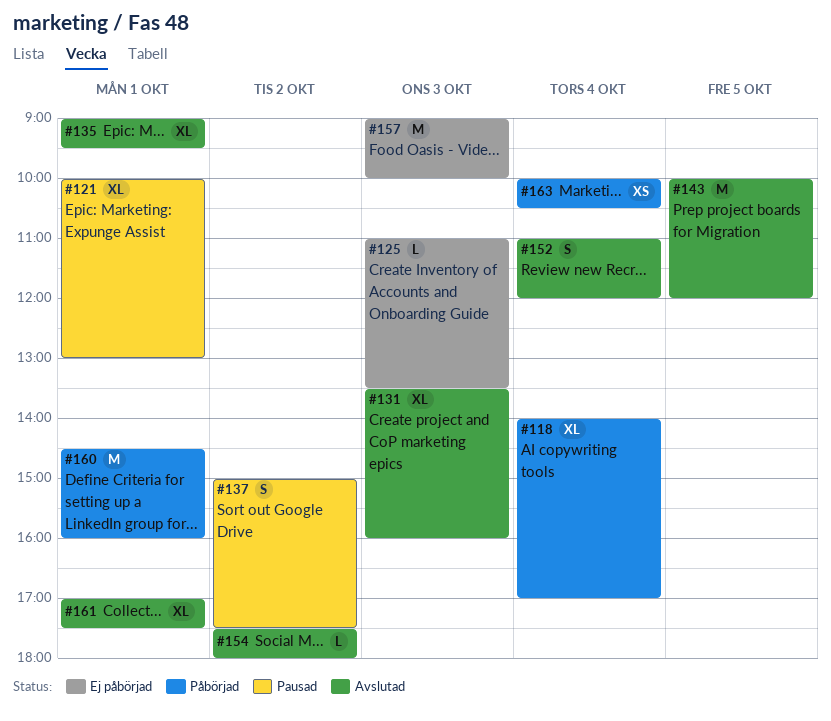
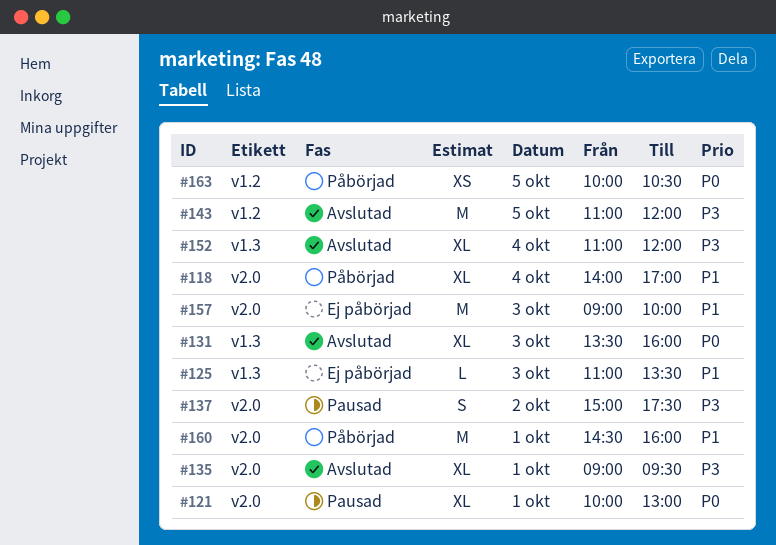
#143, begins: 10:00 -> 11:00
#152, estimate: S -> XL
#154: present -> none
#161: present -> none
#163, day: Oct 4 -> Oct 5

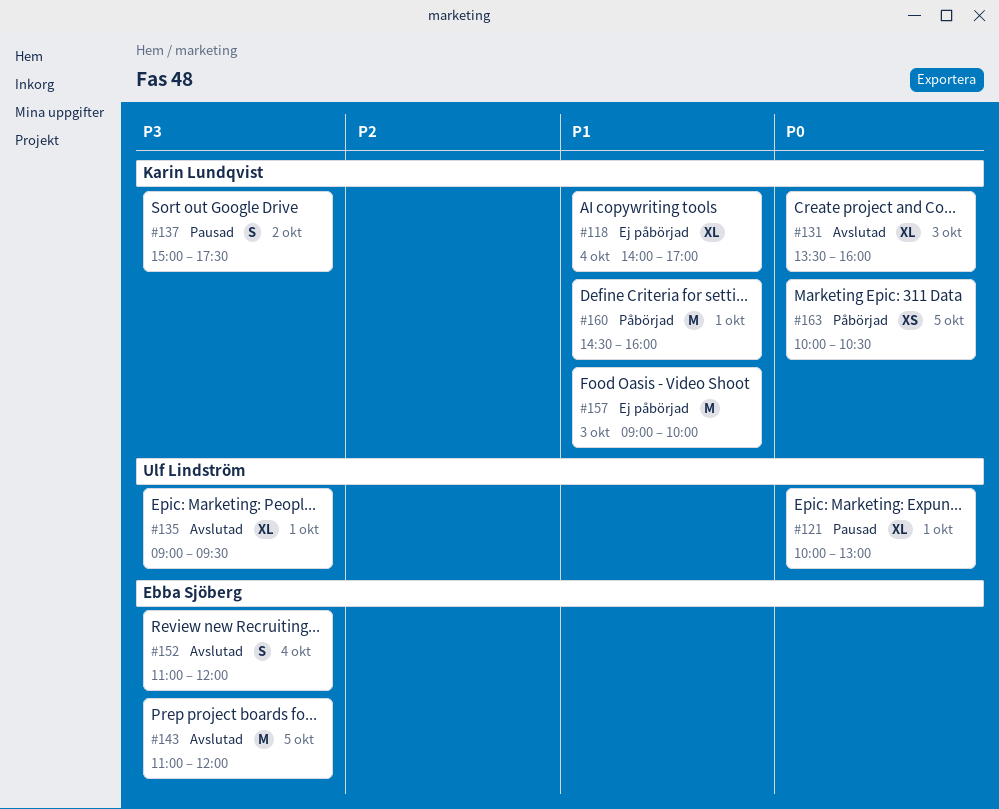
#118, status: Påbörjad -> Ej påbörjad
#125: present -> none
#152, estimate: XL -> S

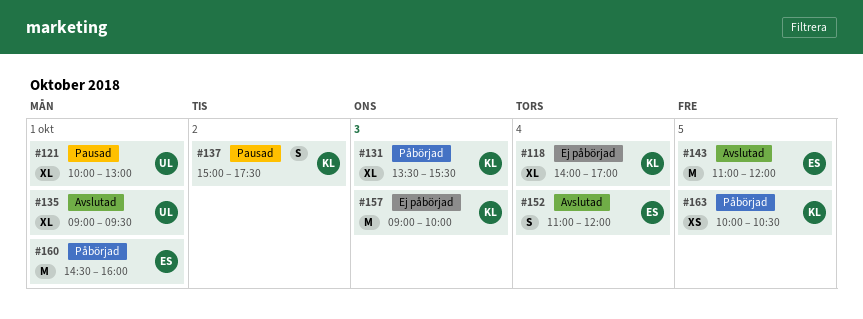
#131, status: Avslutad -> Påbörjad
#131, ends: 16:00 -> 15:30
#160, owner: Karin Lundqvist -> Ebba Sjöberg

